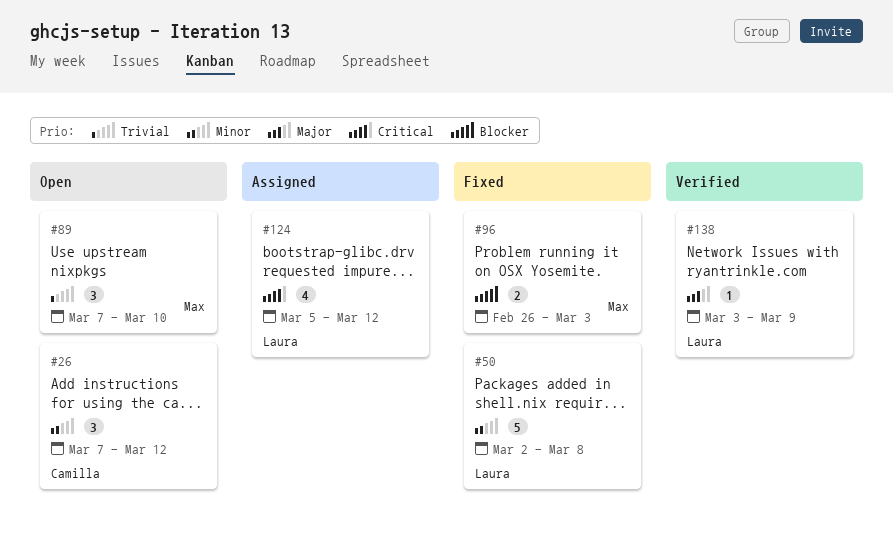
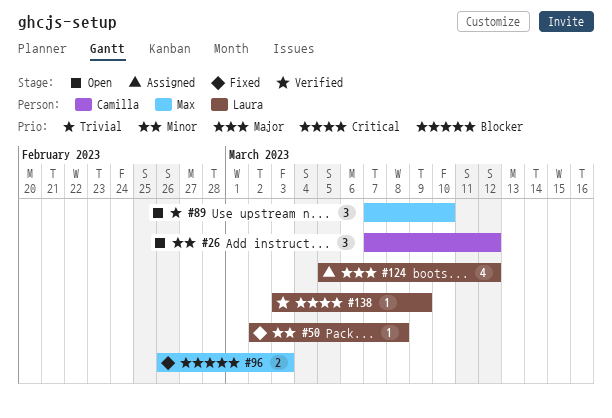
#50, estimate: 5 -> 1
#124, priority: Critical -> Major
#138, priority: Major -> Critical

